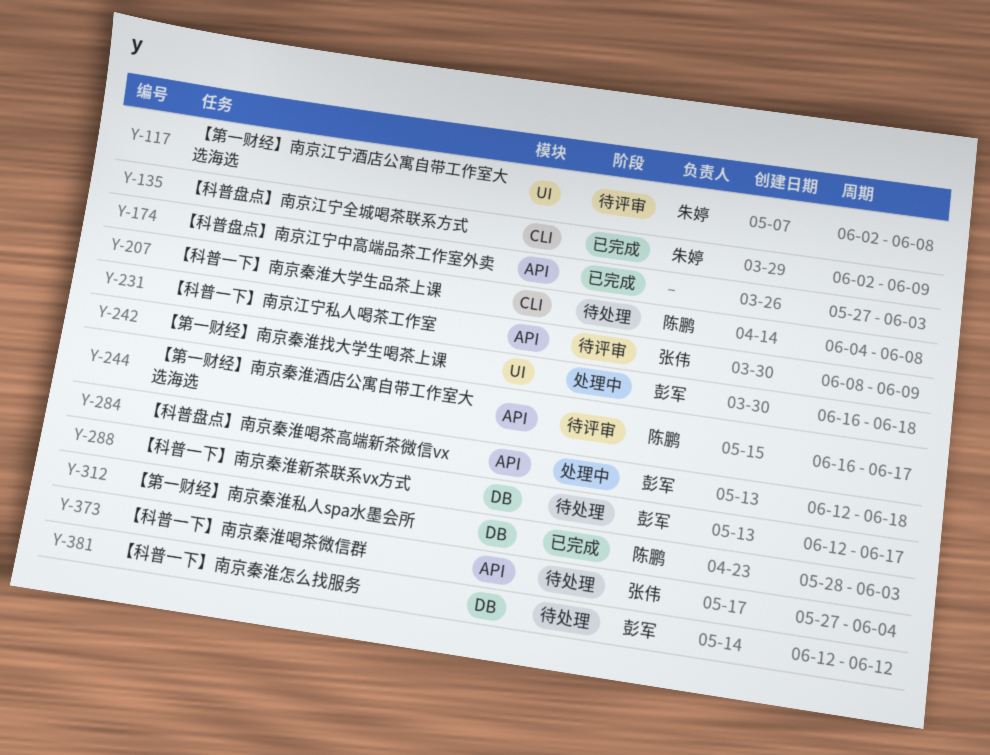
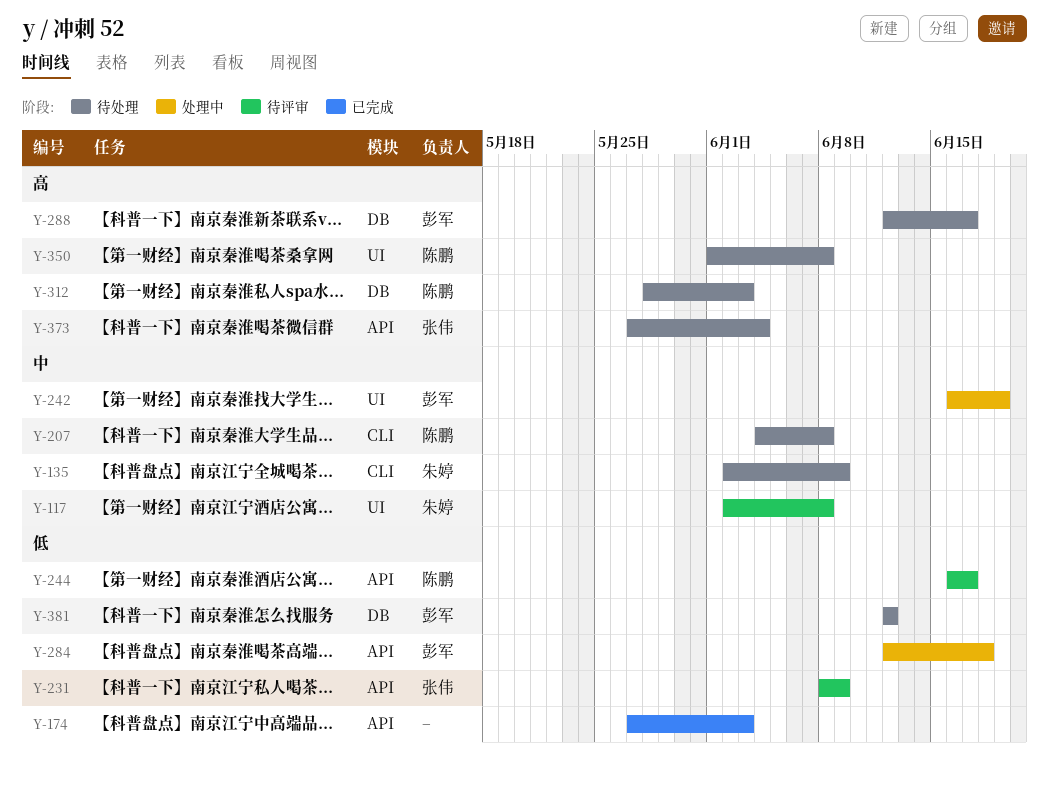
Y-135, status: 已完成 -> 待处理
Y-242, due: Jun 18 -> Jun 19
Y-312, status: 已完成 -> 待处理
Y-350: none -> present

